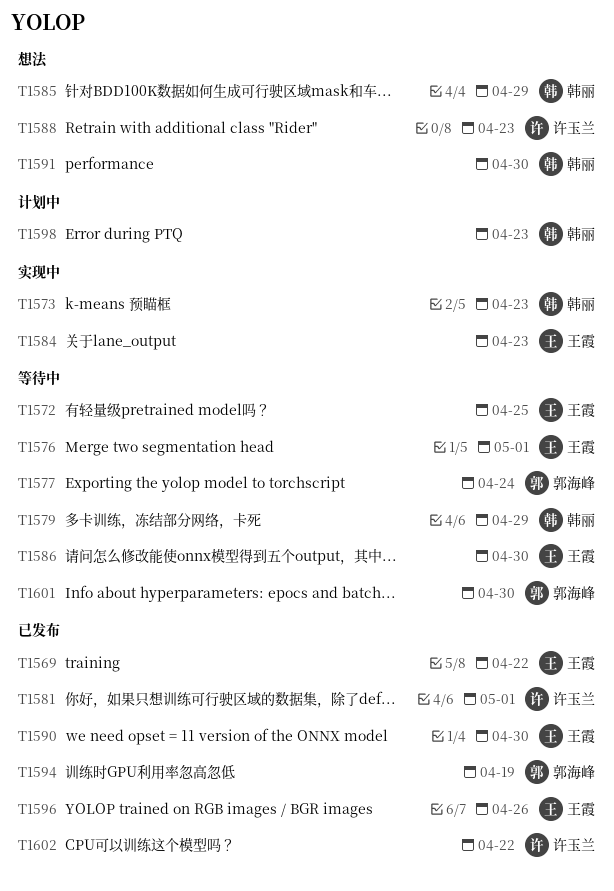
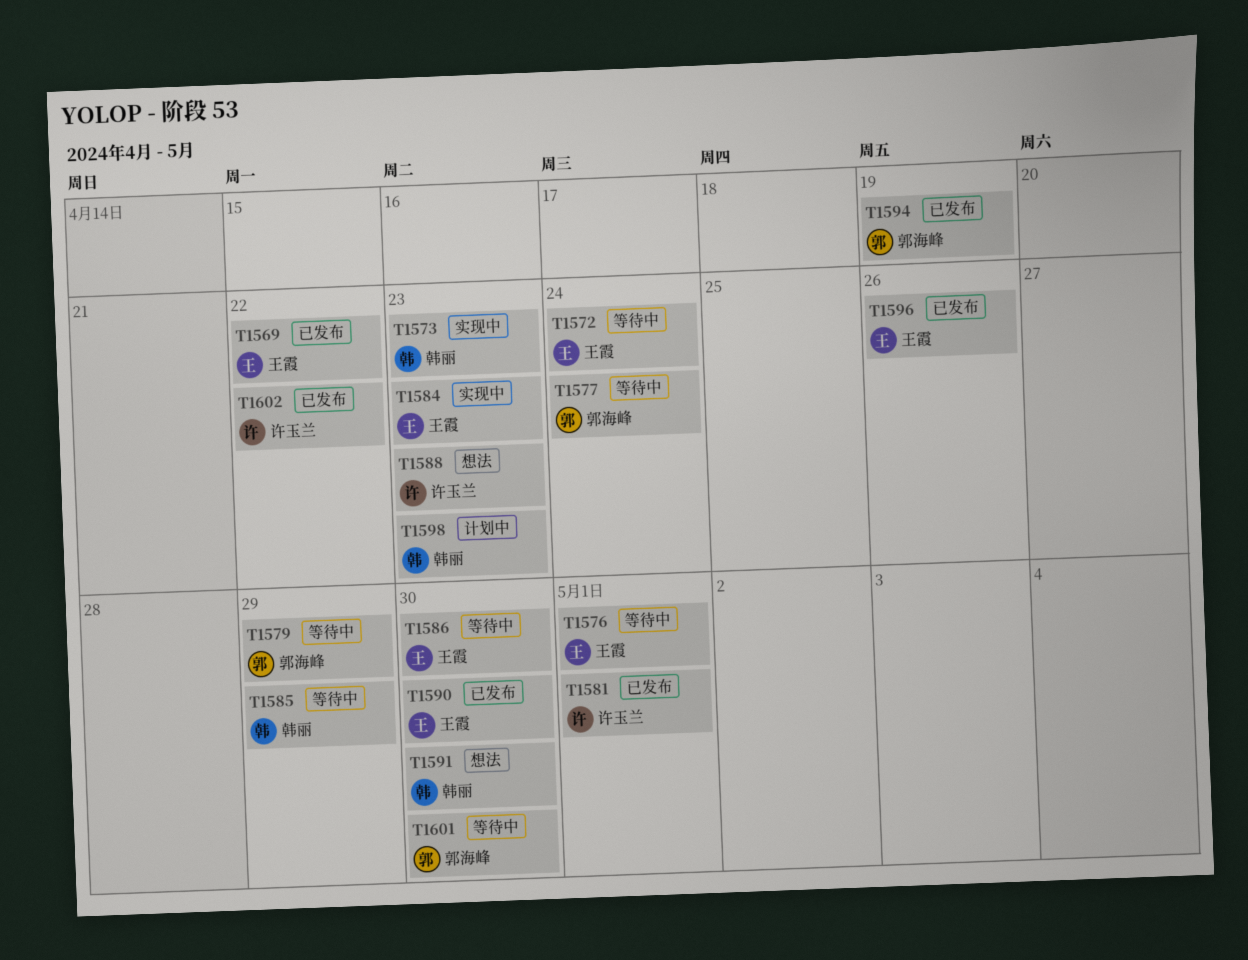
T1572, due: Apr 25 -> Apr 24
T1579, owner: 韩丽 -> 郭海峰
T1585, status: 想法 -> 等待中

